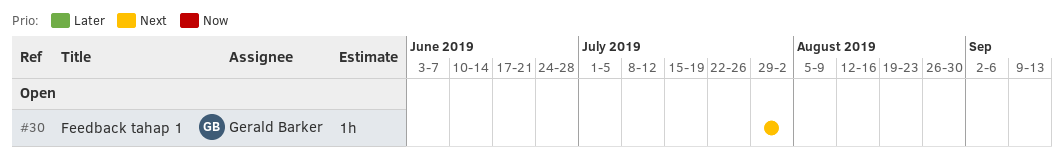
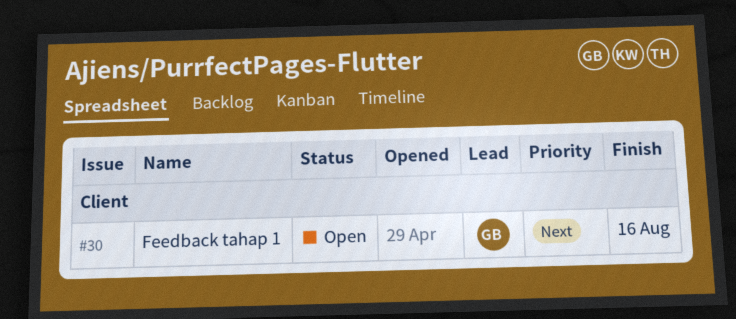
#30, due: Aug 2 -> Aug 16

